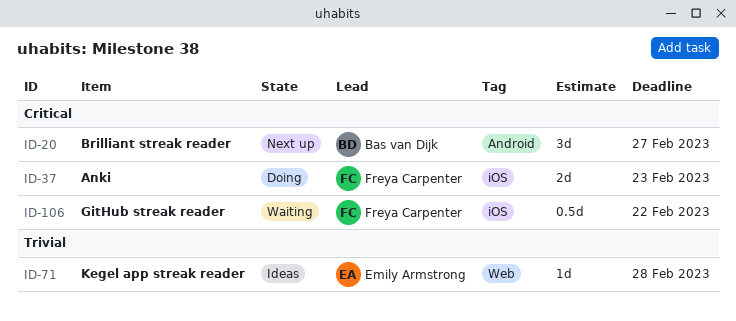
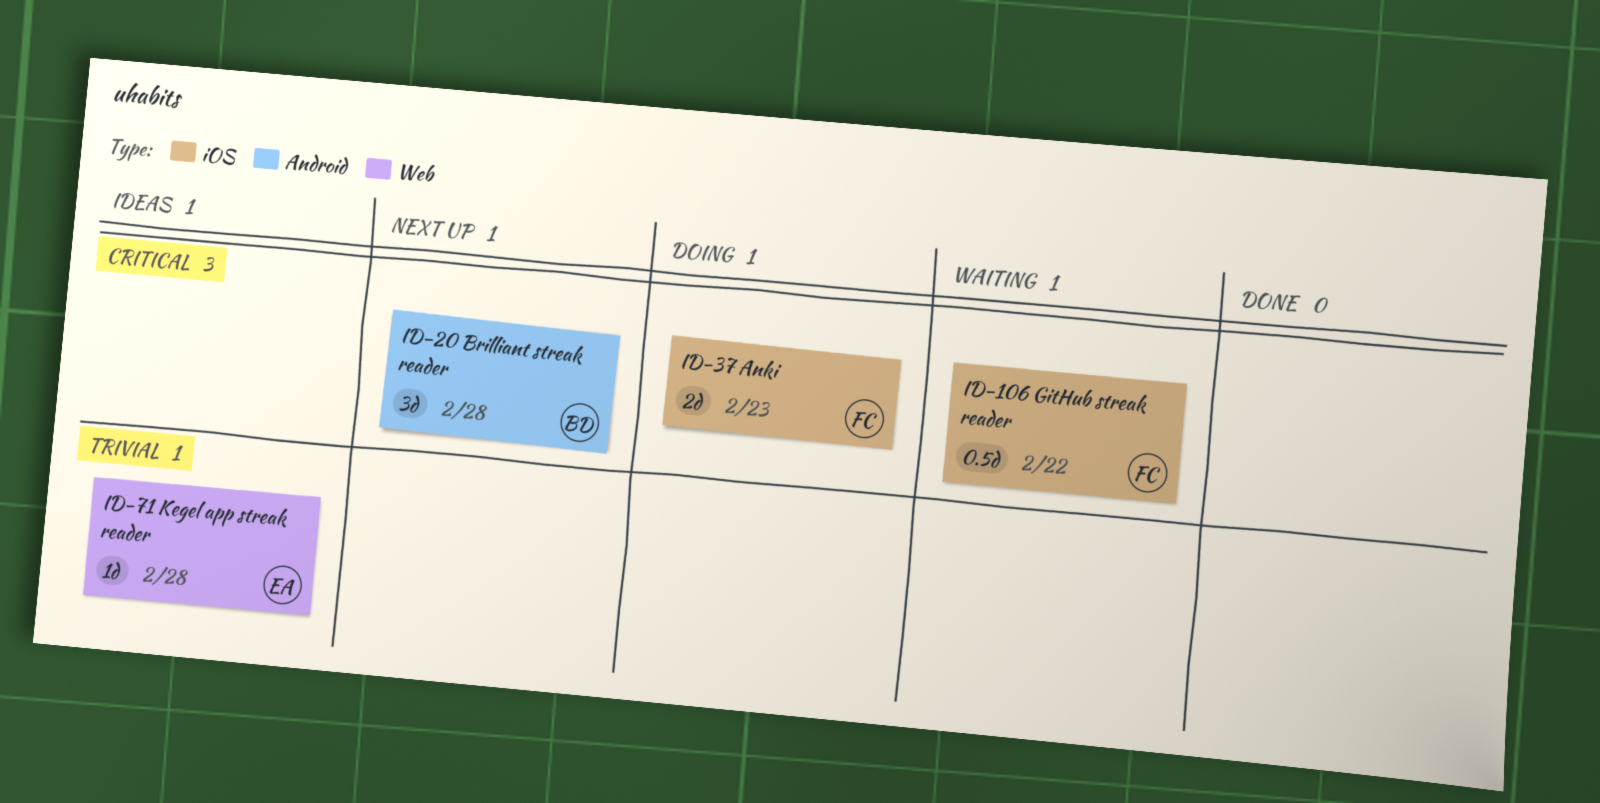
ID-20, due: Feb 27 -> Feb 28

